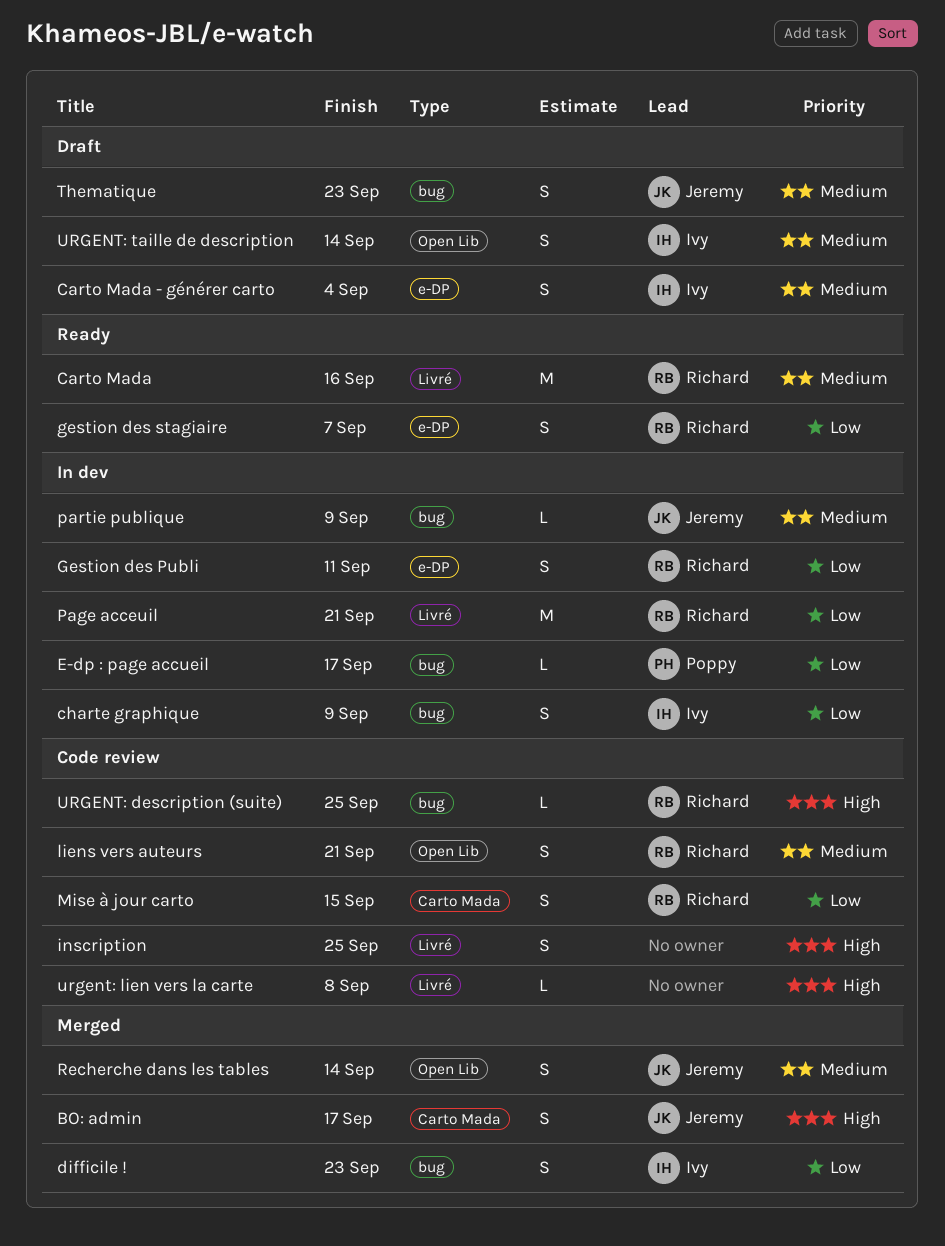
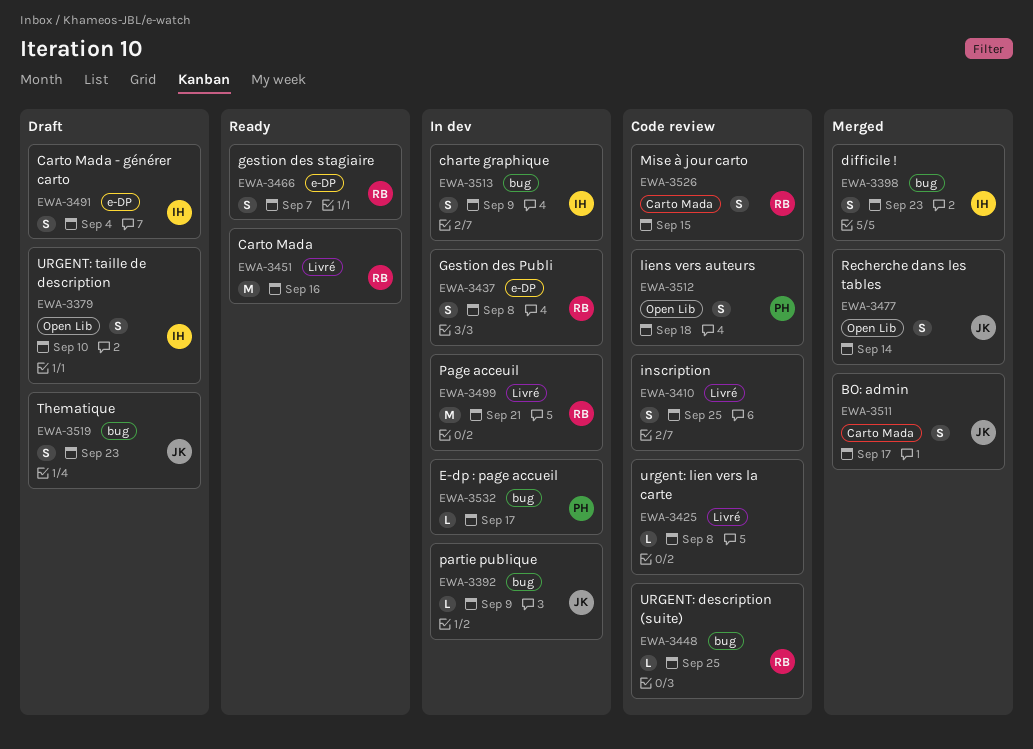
Gestion des Publi, due: Sep 11 -> Sep 8
liens vers auteurs, owner: Richard -> Poppy
liens vers auteurs, due: Sep 21 -> Sep 18
URGENT: taille de description, due: Sep 14 -> Sep 10

